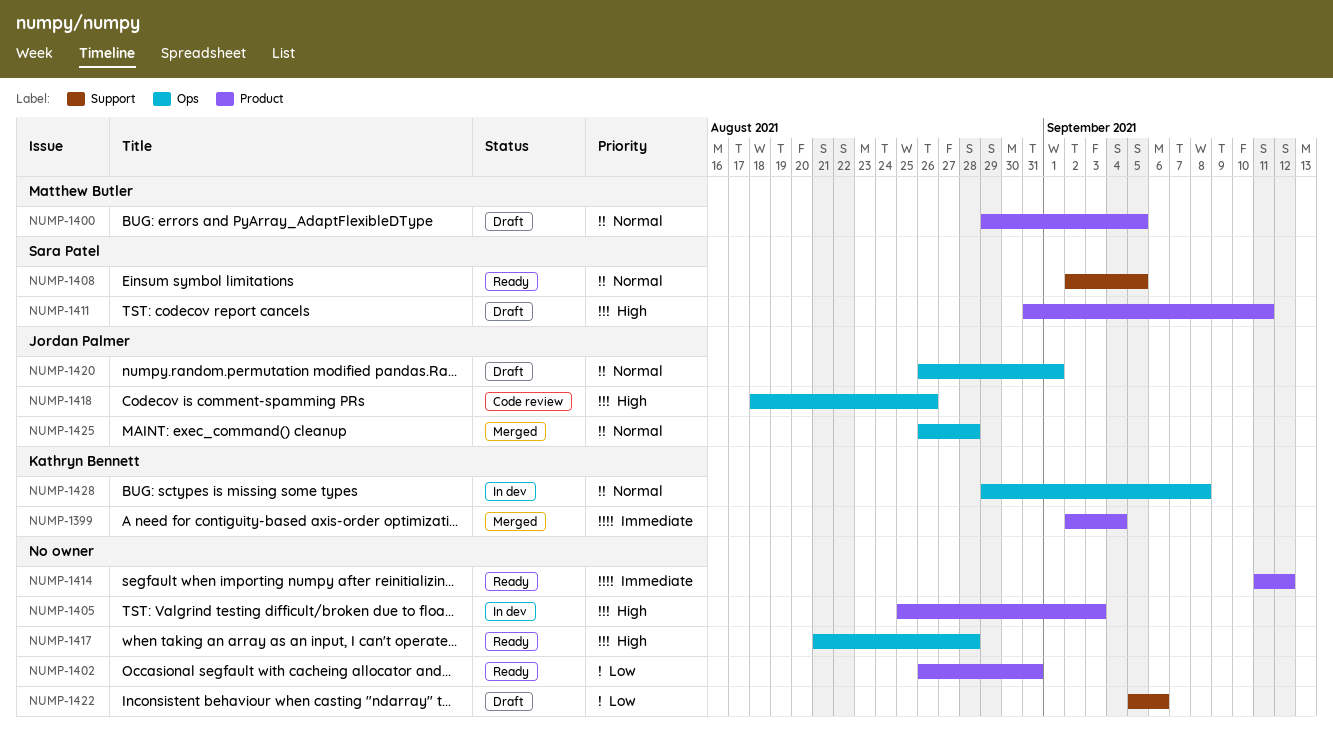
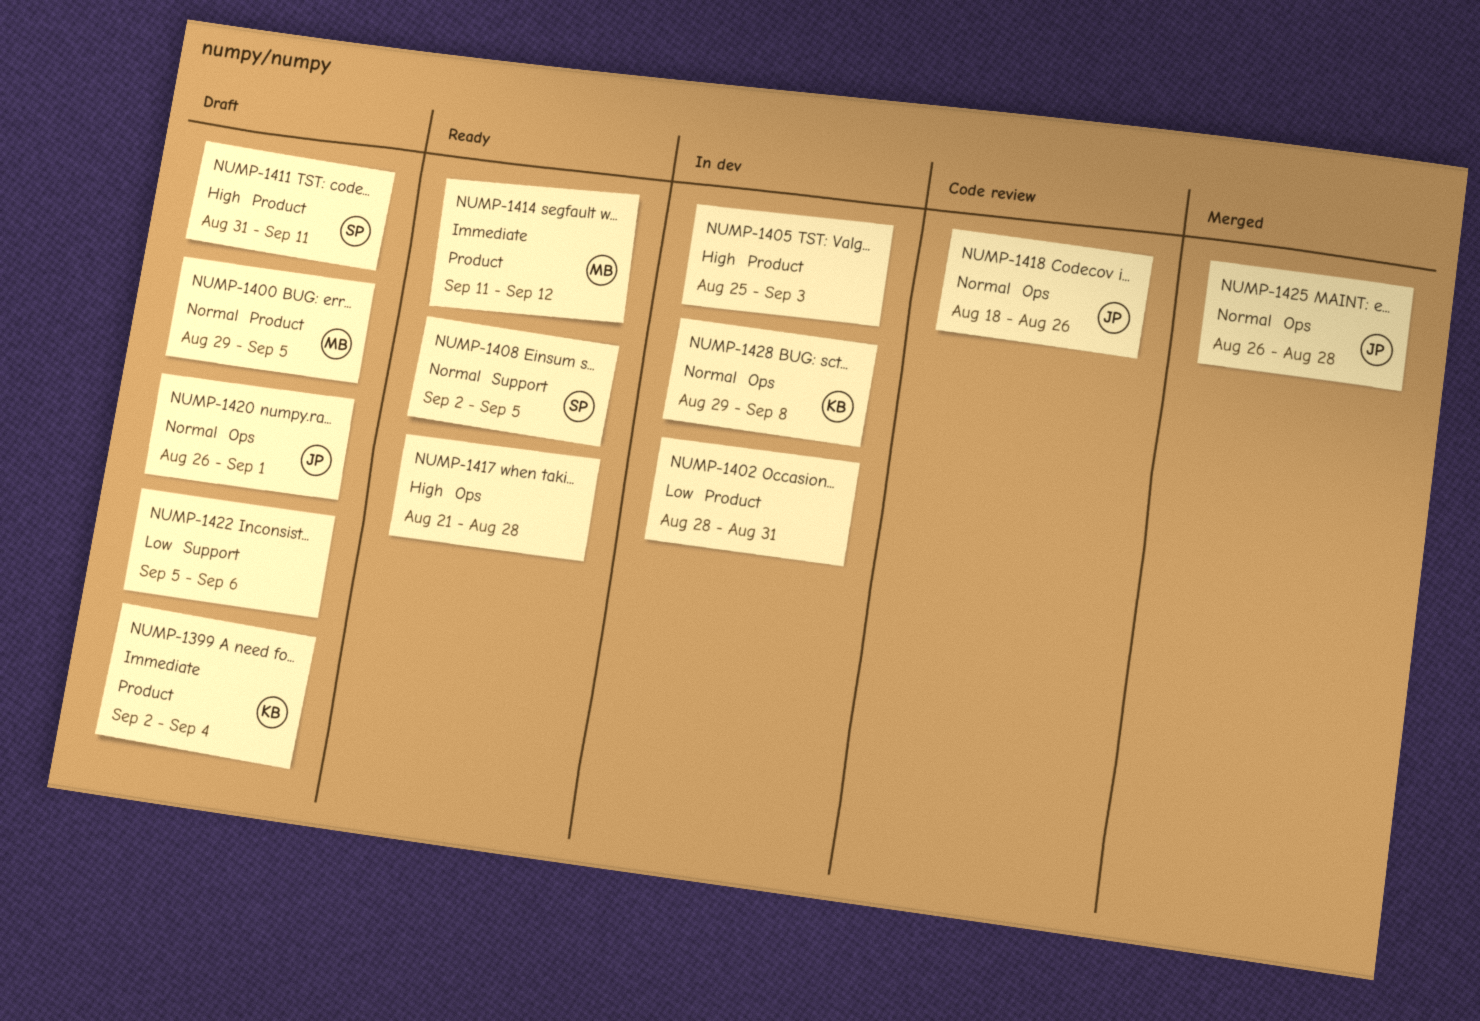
NUMP-1399, status: Merged -> Draft
NUMP-1402, status: Ready -> In dev
NUMP-1402, start: Aug 26 -> Aug 28
NUMP-1414, owner: none -> Matthew Butler
NUMP-1418, priority: High -> Normal

